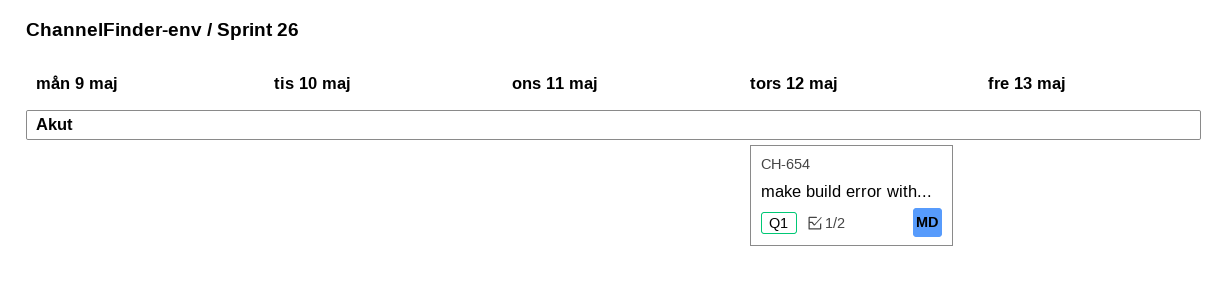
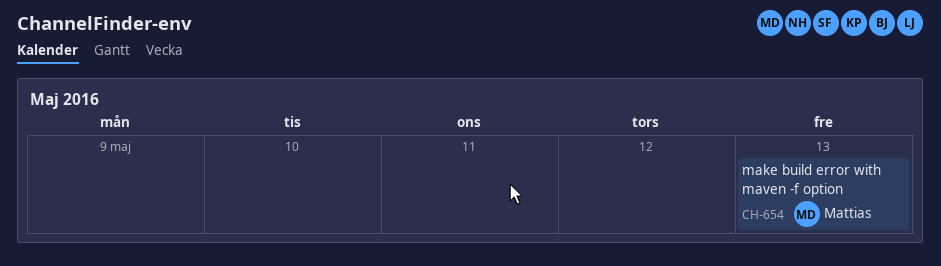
CH-654, due: May 12 -> May 13

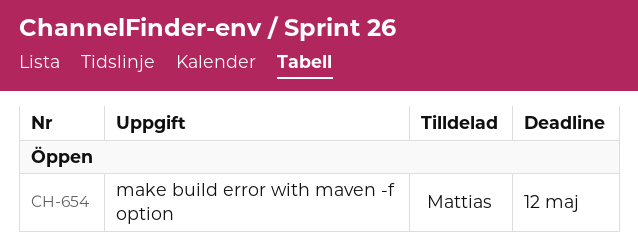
CH-654, due: May 13 -> May 12

